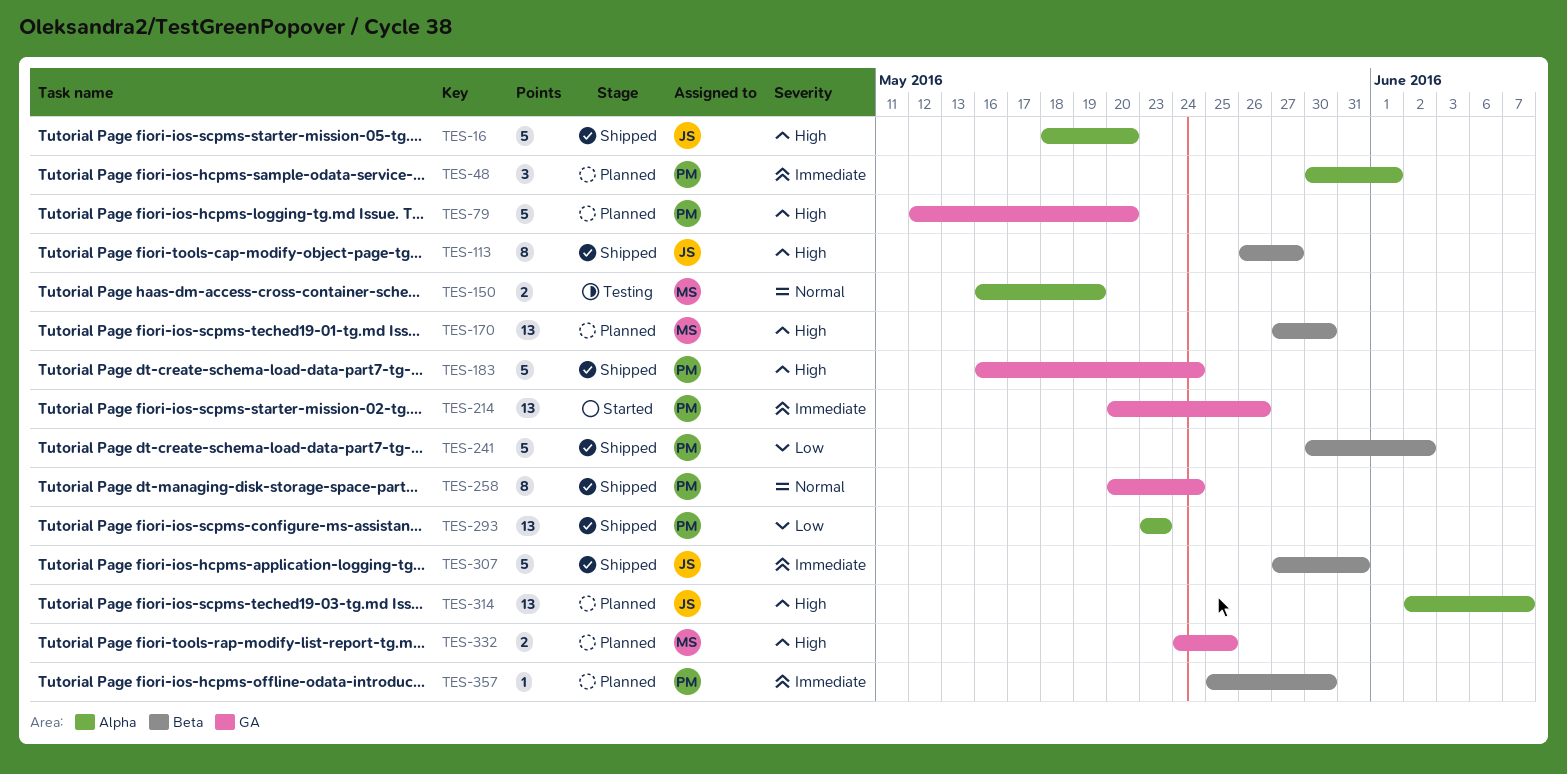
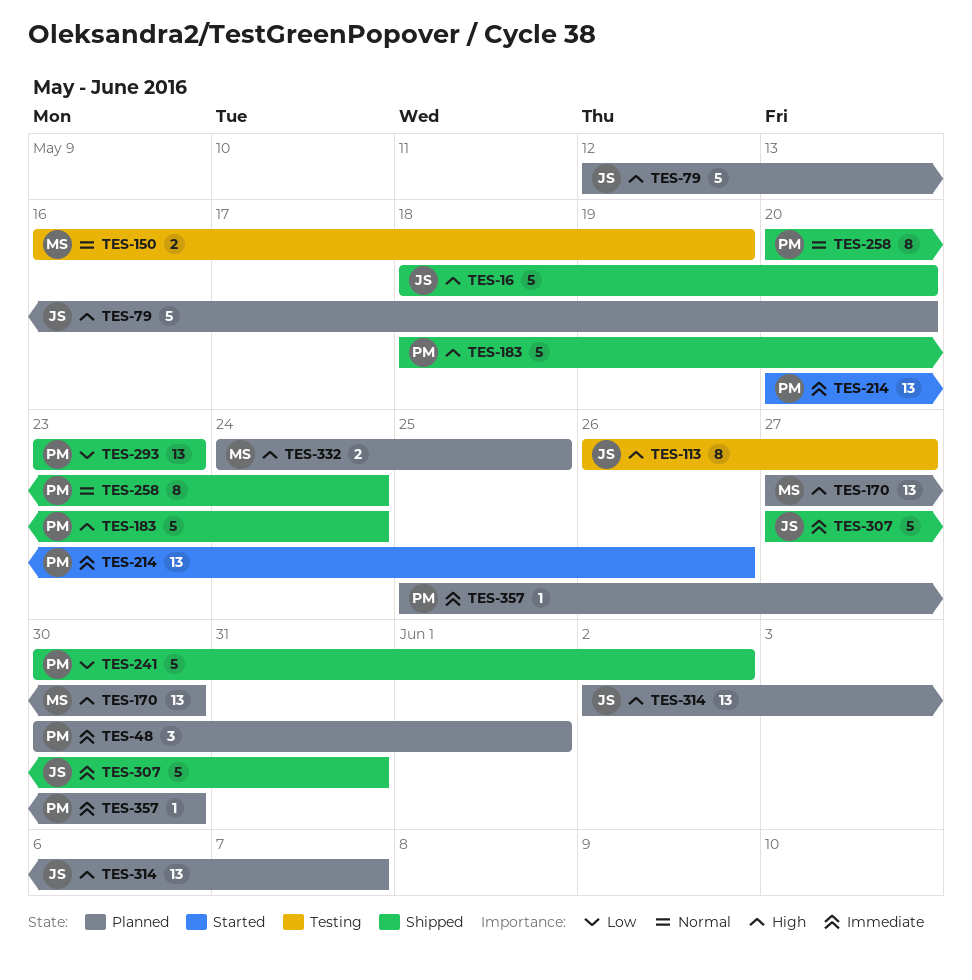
TES-79, owner: PM -> JS
TES-113, status: Shipped -> Testing
TES-183, start: May 16 -> May 18

